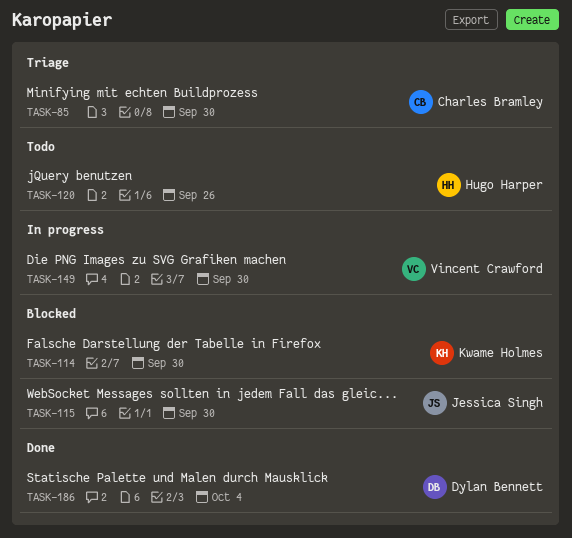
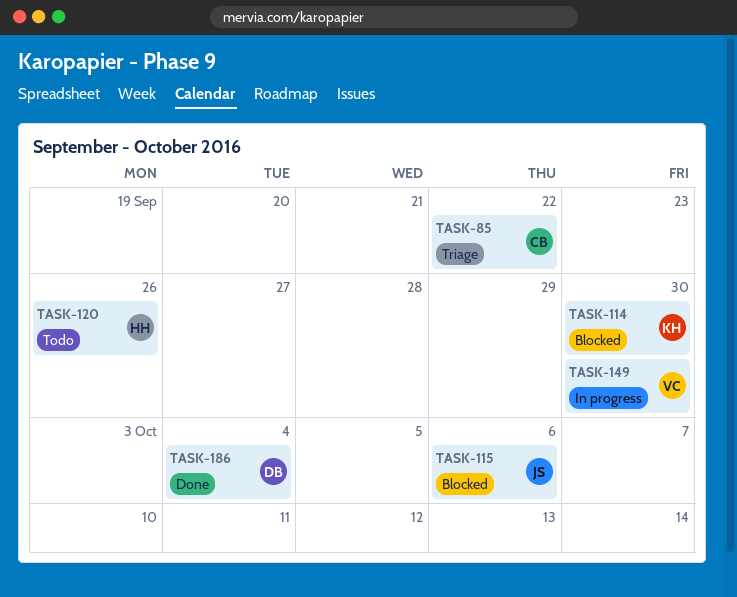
TASK-85, due: Sep 30 -> Sep 22
TASK-115, due: Sep 30 -> Oct 6

